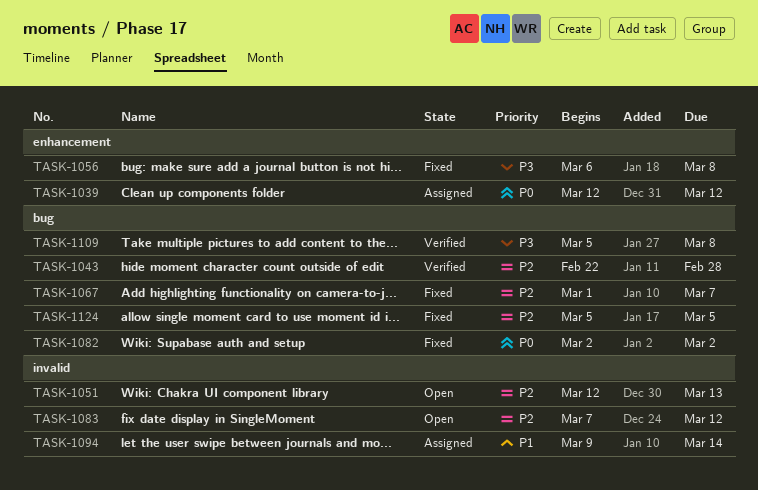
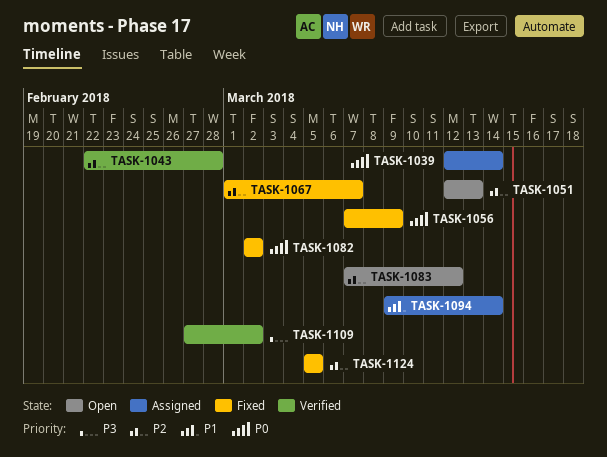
TASK-1039, due: Mar 12 -> Mar 14
TASK-1056, priority: P3 -> P0
TASK-1056, start: Mar 6 -> Mar 7
TASK-1056, due: Mar 8 -> Mar 9
TASK-1109, start: Mar 5 -> Feb 27
TASK-1109, due: Mar 8 -> Mar 2

